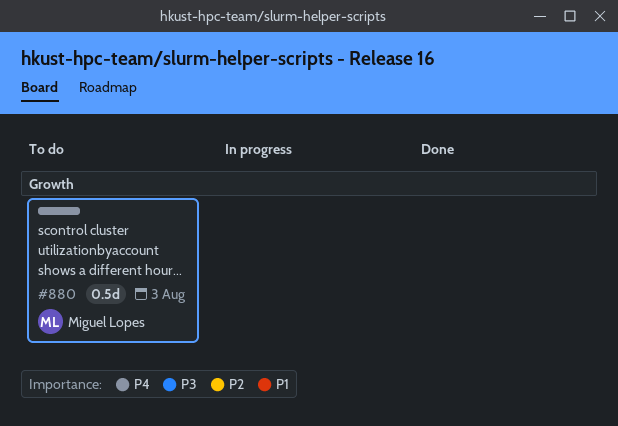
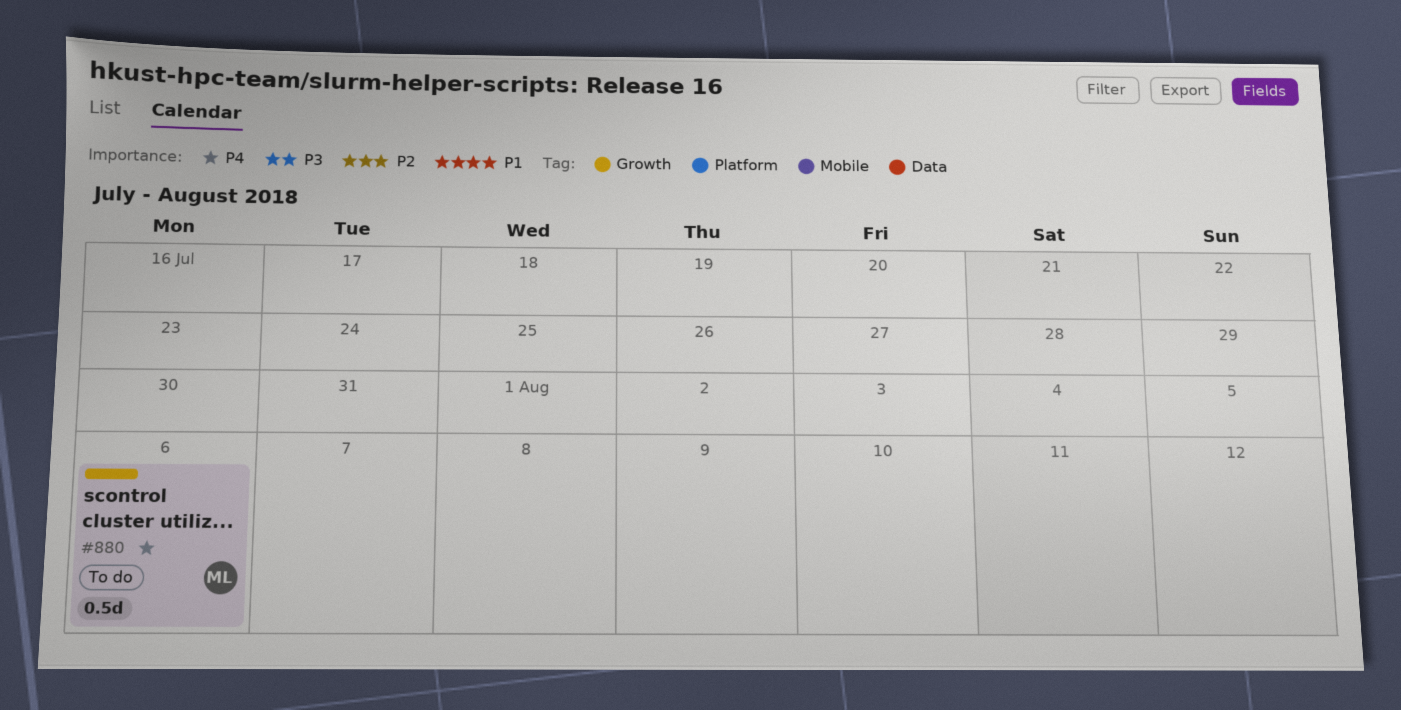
#880, due: Aug 3 -> Aug 6

